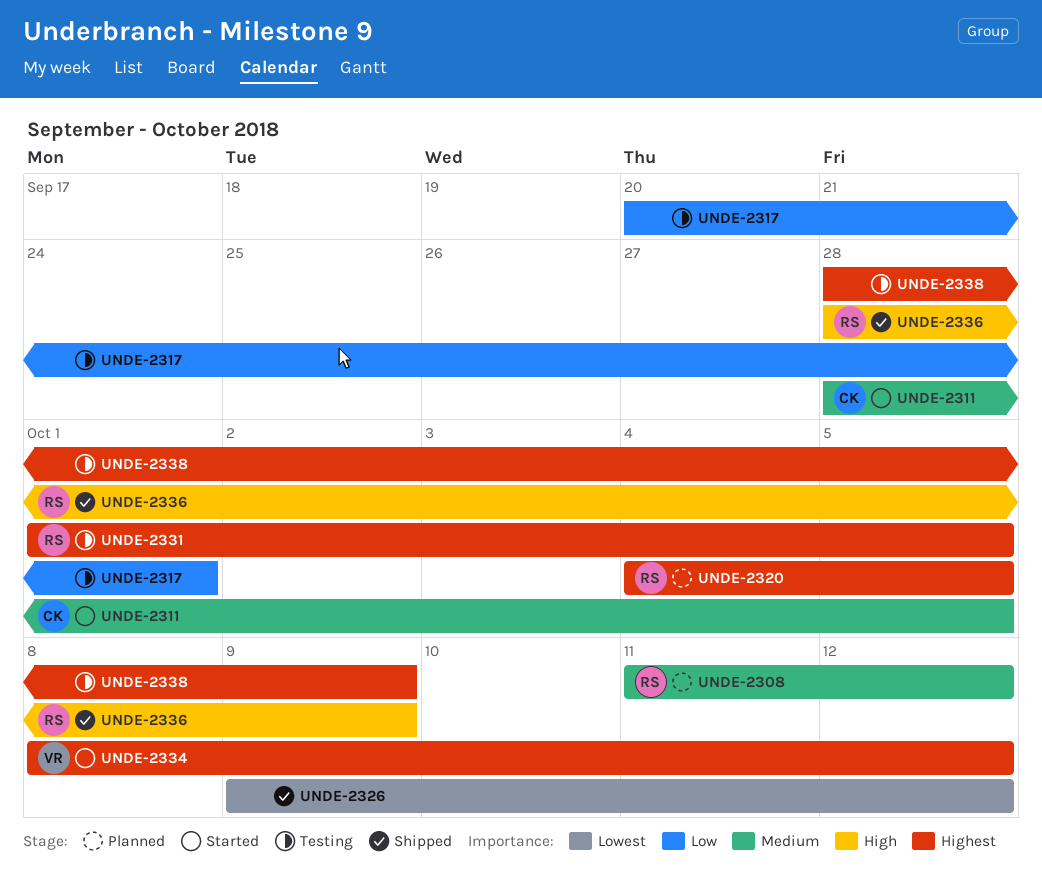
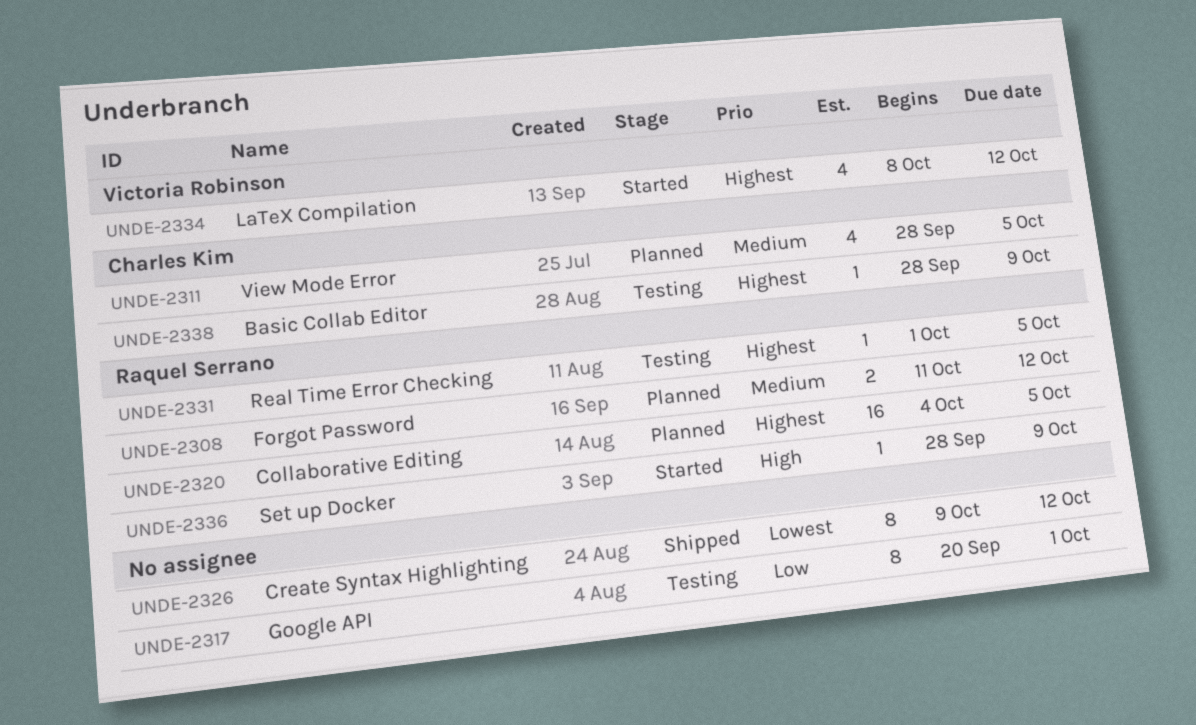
UNDE-2311, status: Started -> Planned
UNDE-2336, status: Shipped -> Started
UNDE-2338, owner: none -> Charles Kim

